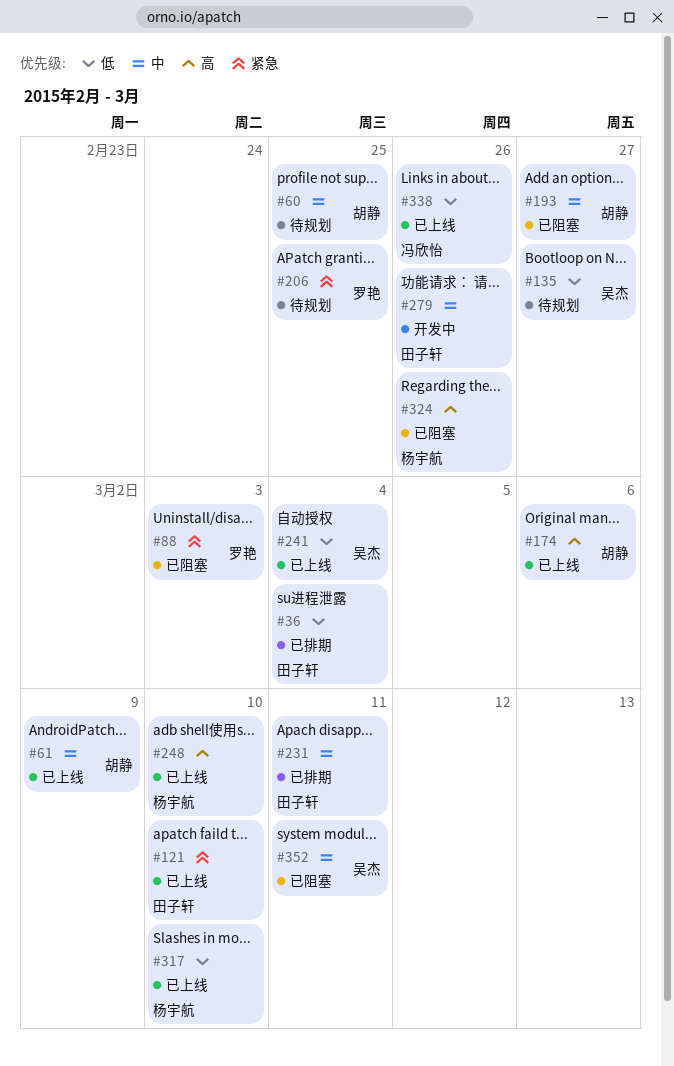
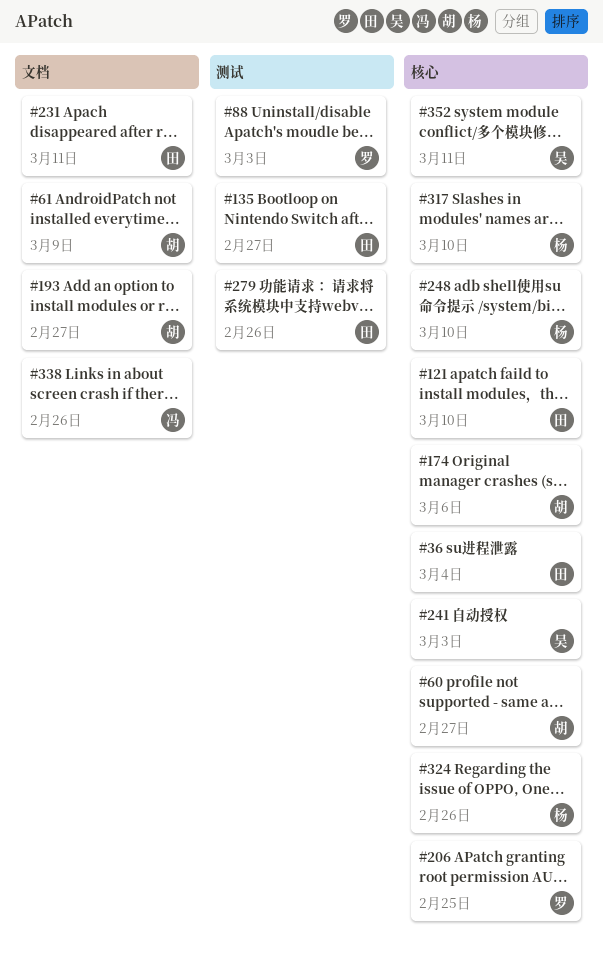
#60, due: Feb 25 -> Feb 27
#135, owner: 吴杰 -> 田子轩
#241, due: Mar 4 -> Mar 3

